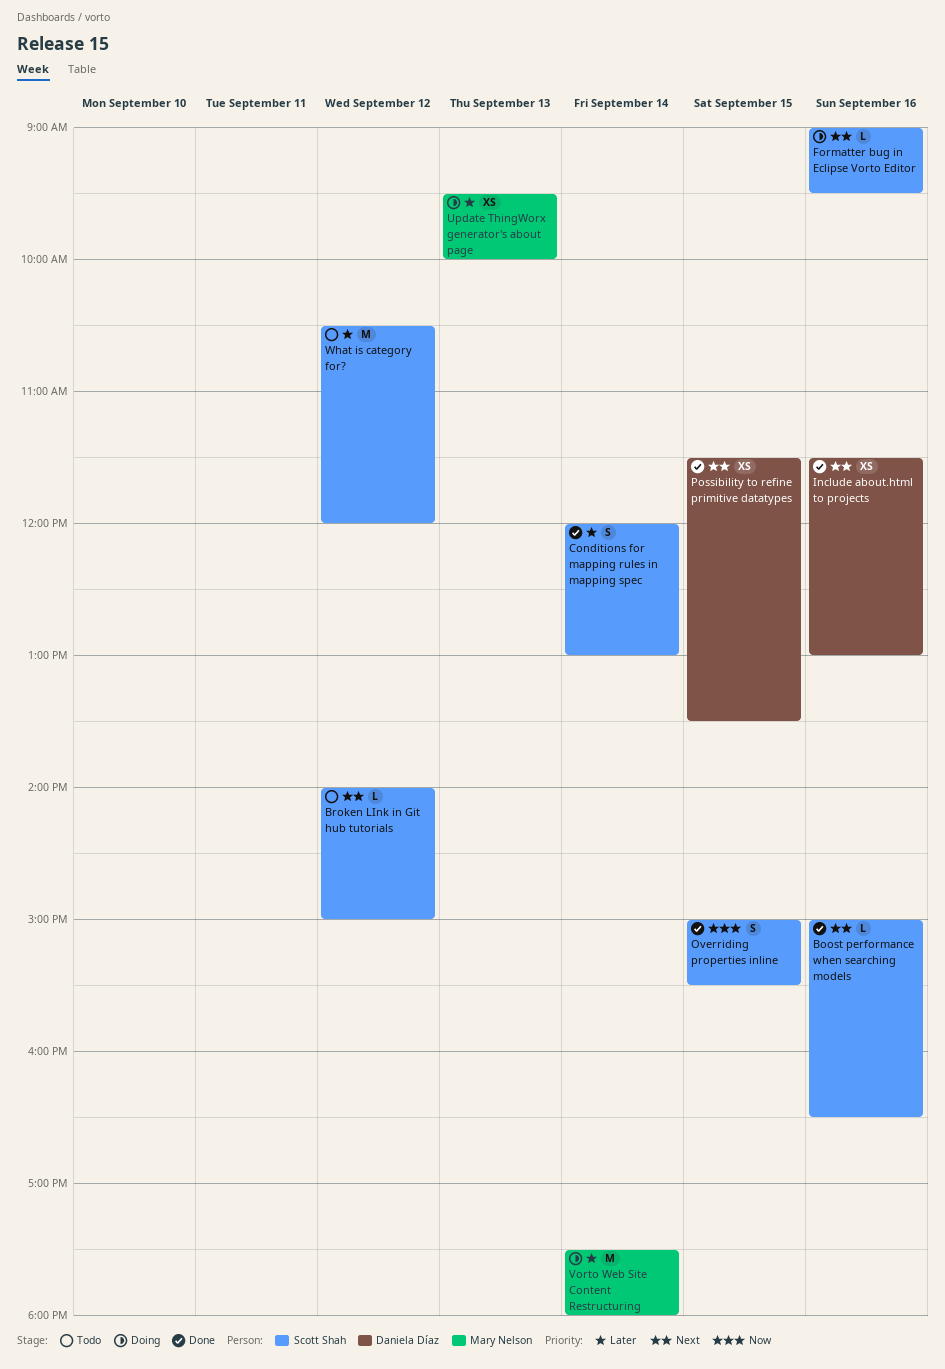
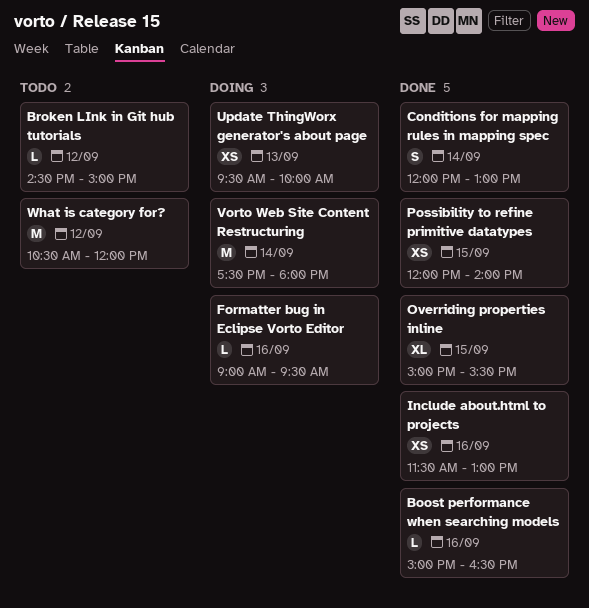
Broken LInk in Git hub tutorials, begins: 14:00 -> 14:30
Overriding properties inline, estimate: S -> XL
Possibility to refine primitive datatypes, begins: 11:30 -> 12:00
Possibility to refine primitive datatypes, ends: 13:30 -> 14:00

